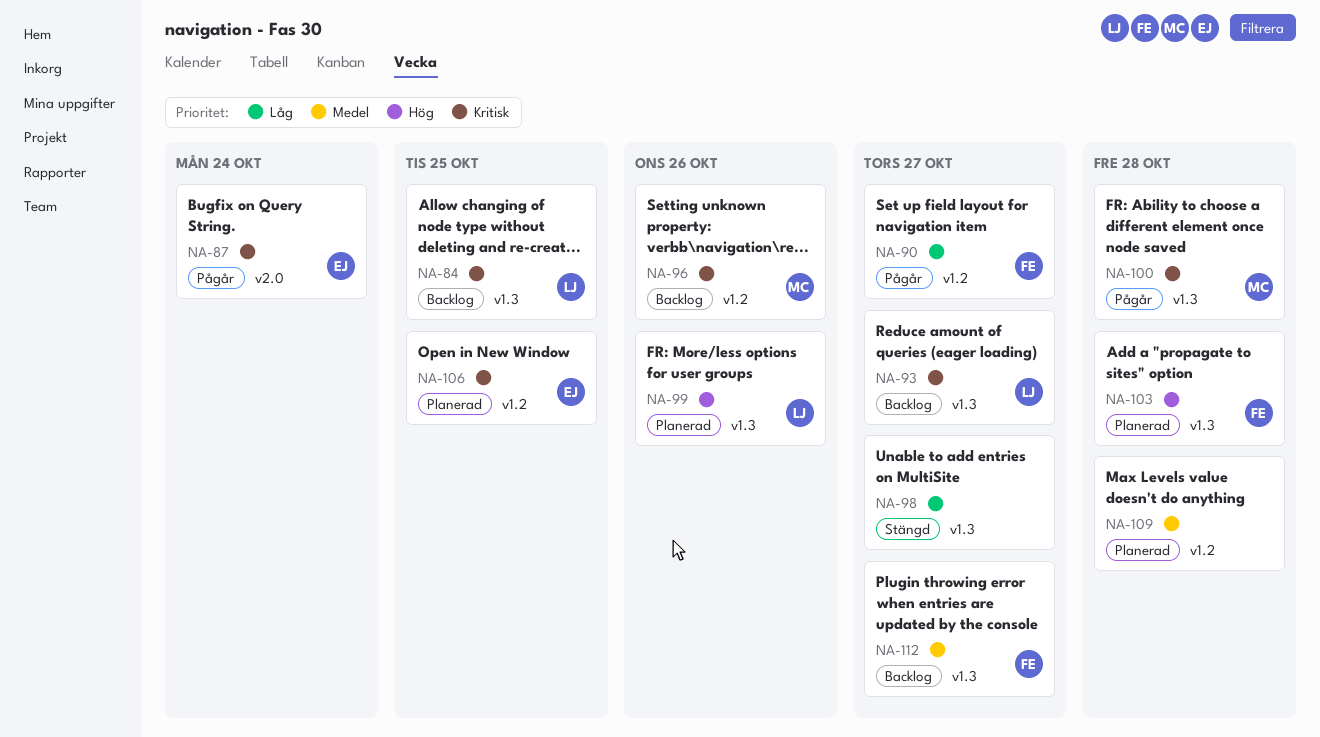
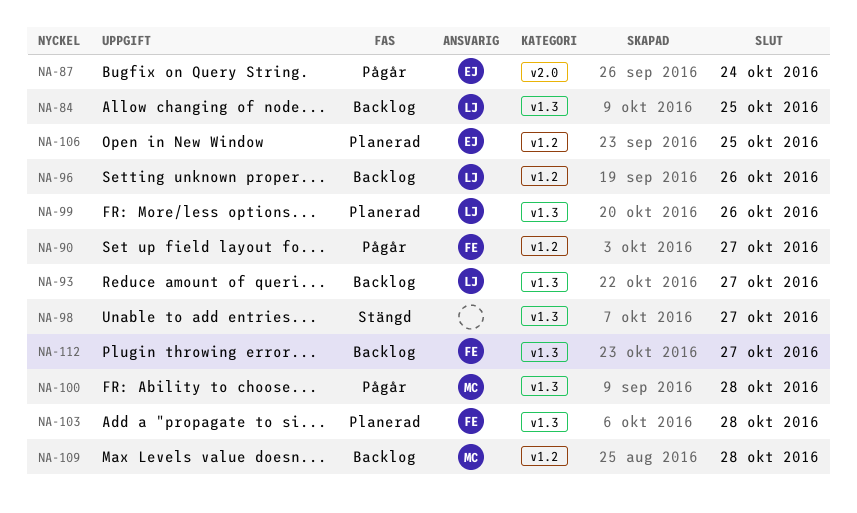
NA-96, owner: MC -> LJ
NA-109, status: Planerad -> Backlog
NA-109, owner: none -> MC

